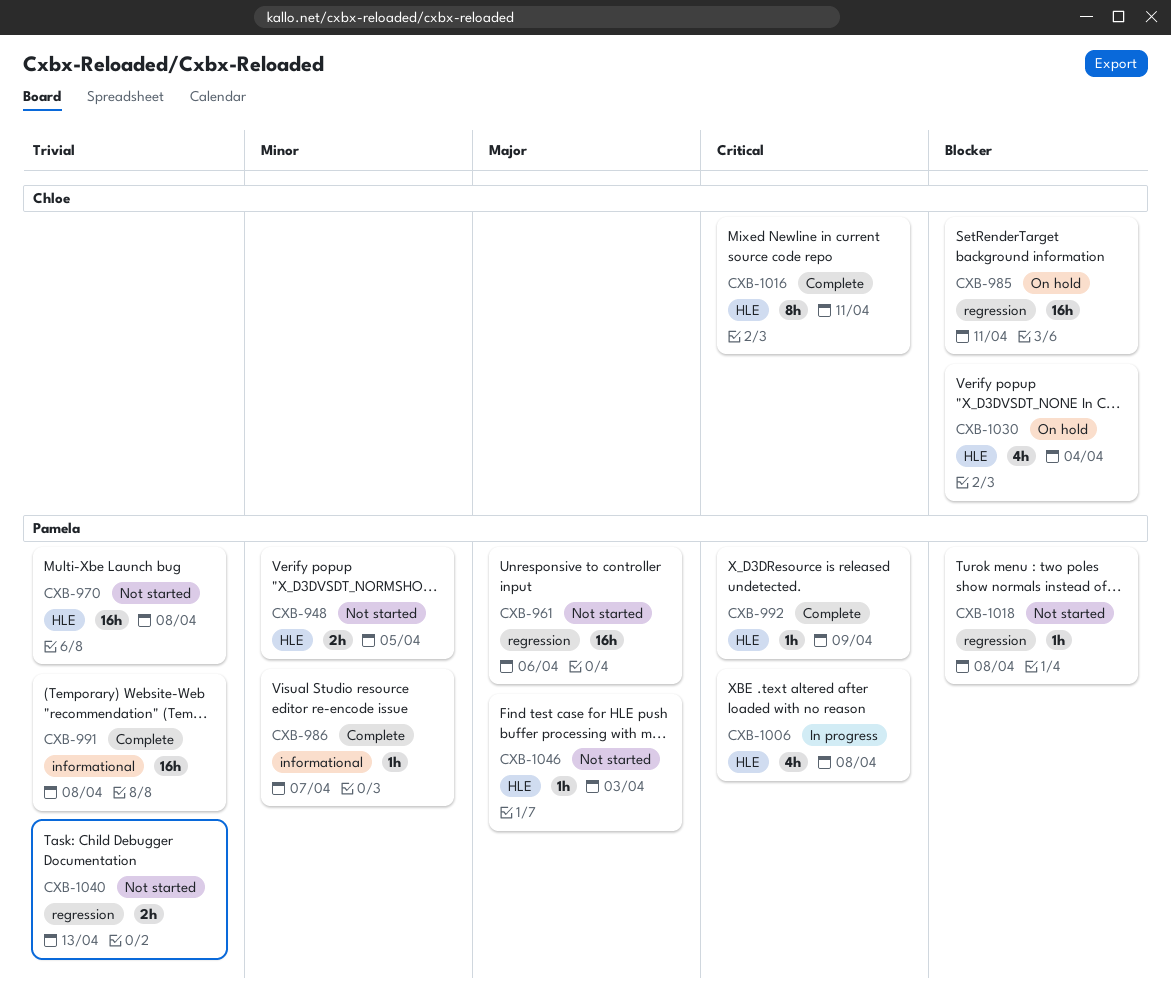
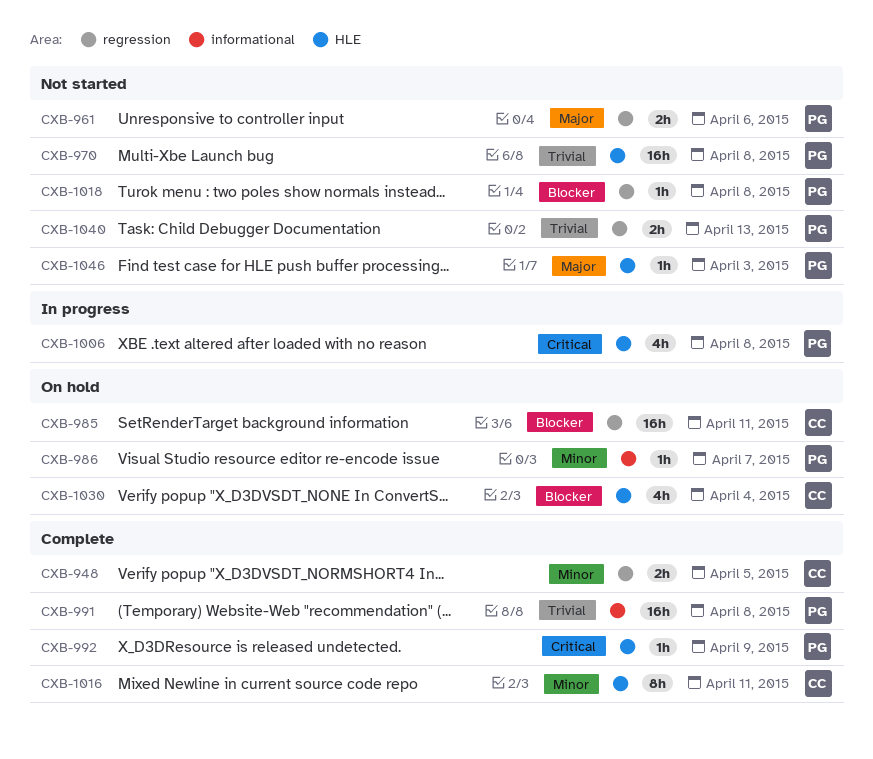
CXB-948, status: Not started -> Complete
CXB-948, owner: Pamela -> Chloe
CXB-948, label: HLE -> regression
CXB-961, estimate: 16h -> 2h
CXB-986, status: Complete -> On hold
CXB-1016, priority: Critical -> Minor

